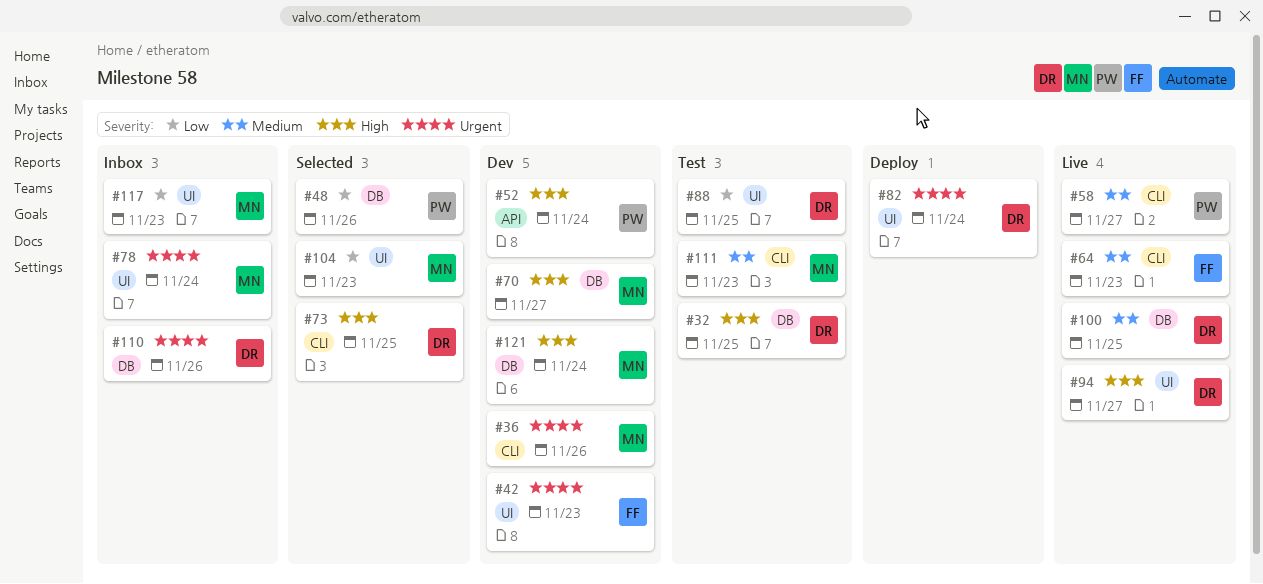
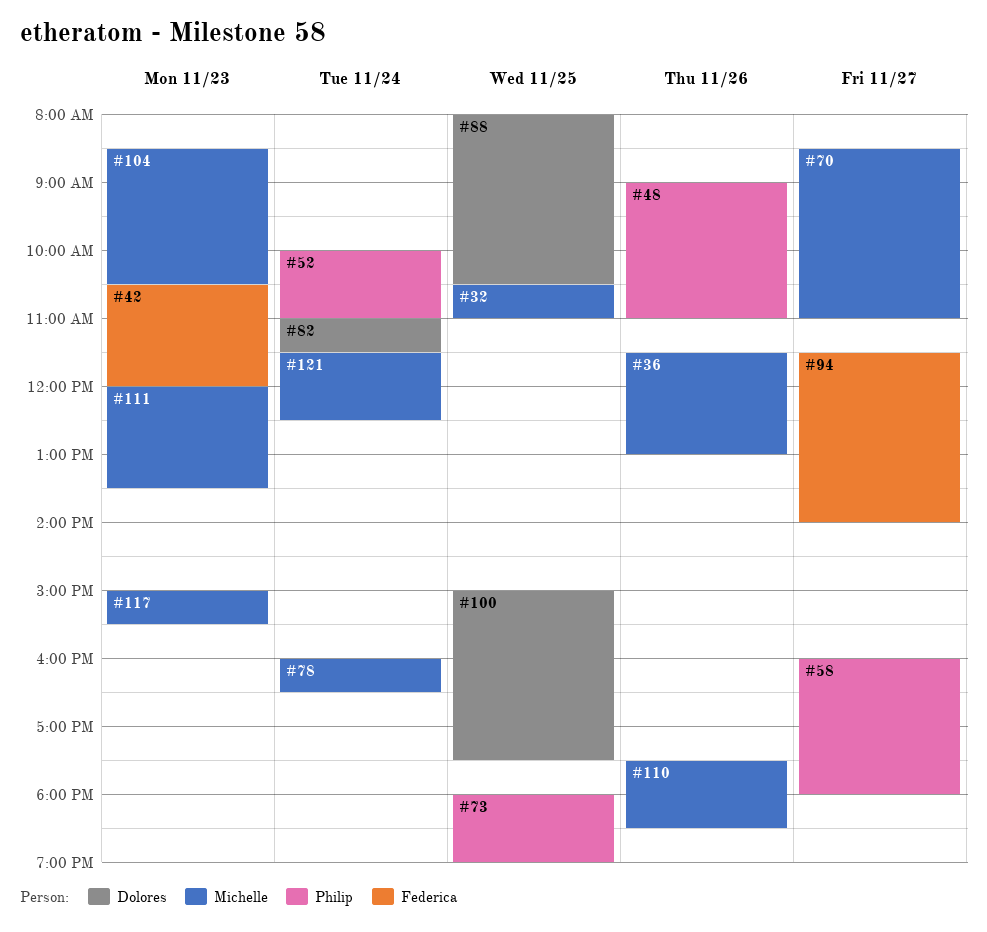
#32, owner: Dolores -> Michelle
#64: present -> none
#73, owner: Dolores -> Philip
#94, owner: Dolores -> Federica
#110, owner: Dolores -> Michelle

